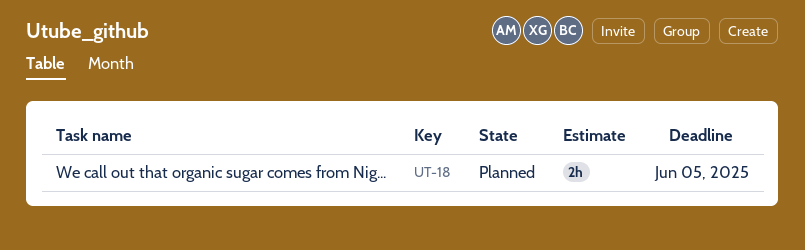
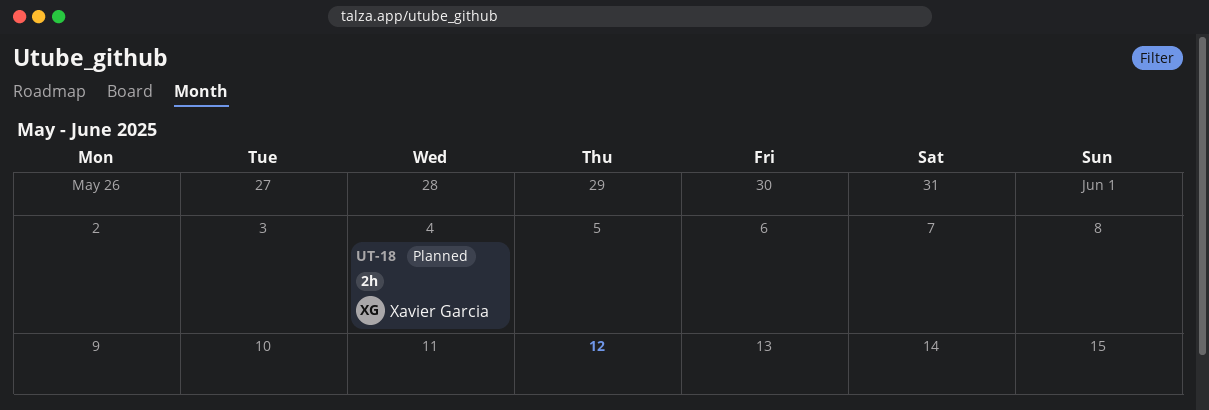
UT-18, due: Jun 5 -> Jun 4

